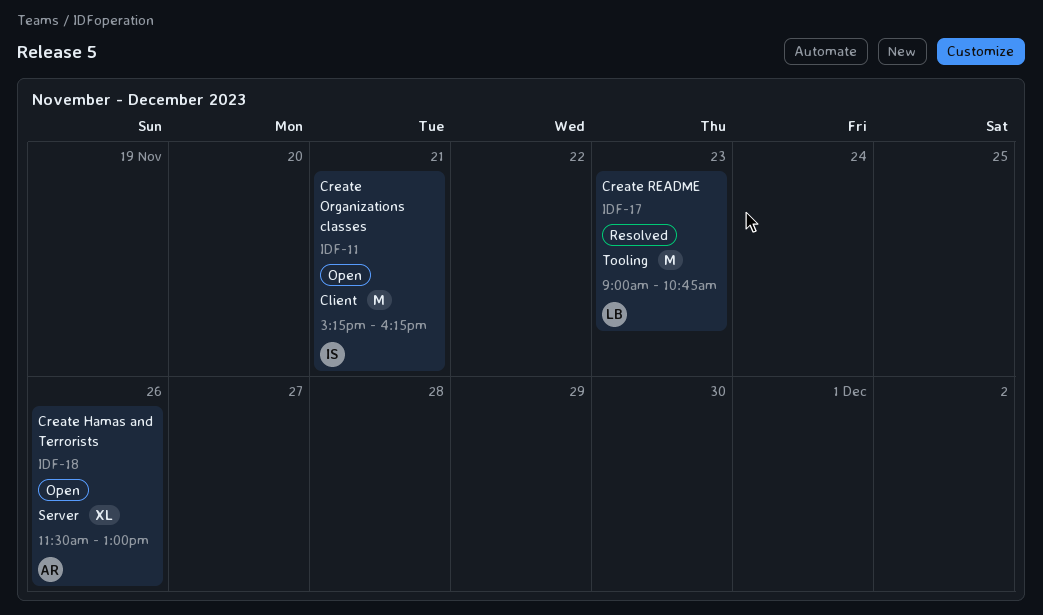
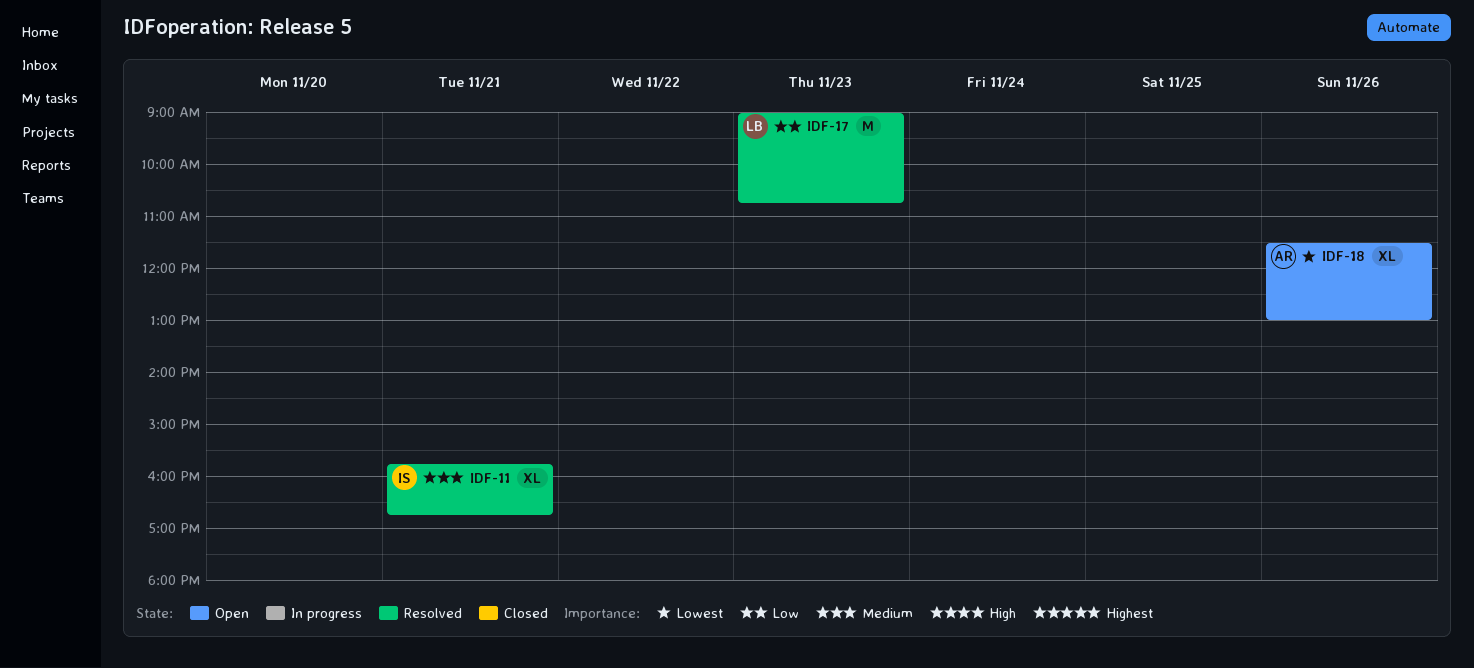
IDF-11, status: Open -> Resolved
IDF-11, estimate: M -> XL
IDF-11, begins: 15:15 -> 15:45
IDF-11, ends: 16:15 -> 16:45

